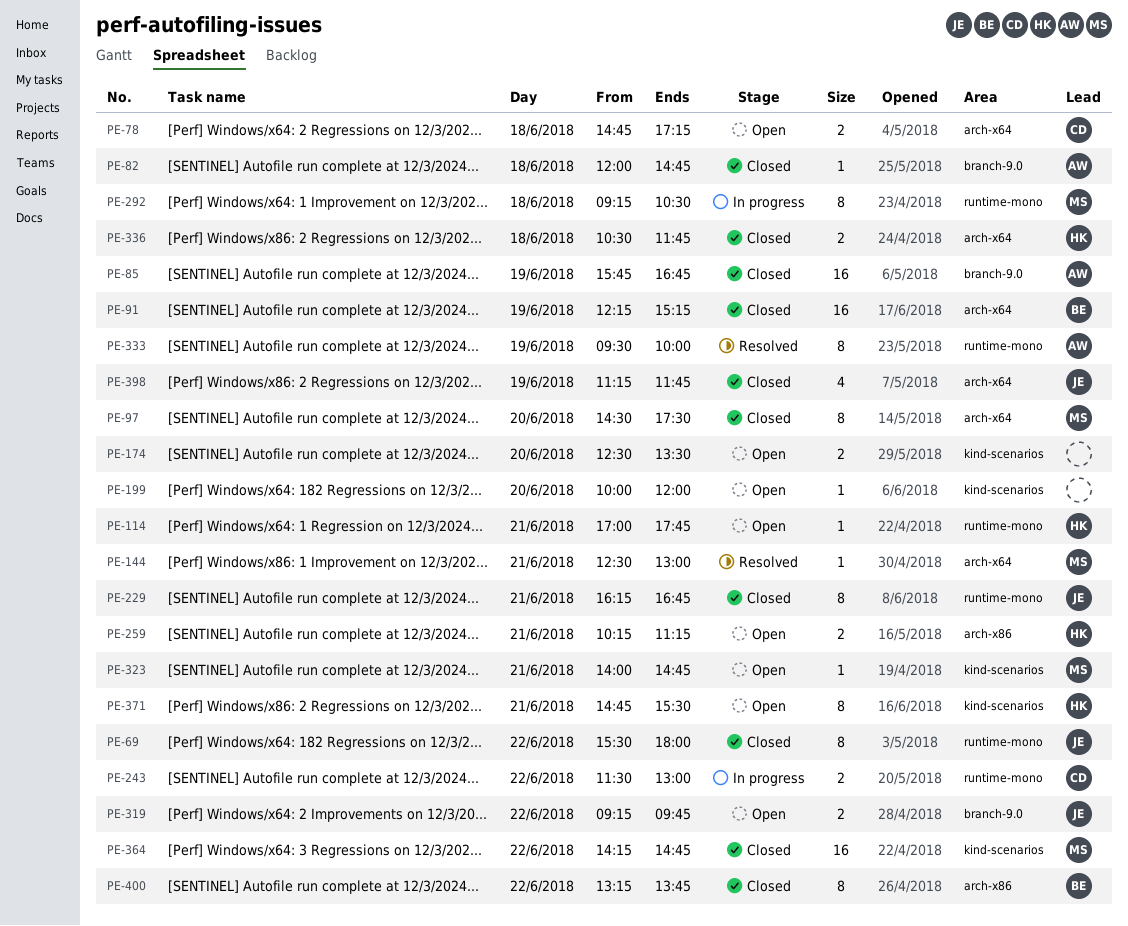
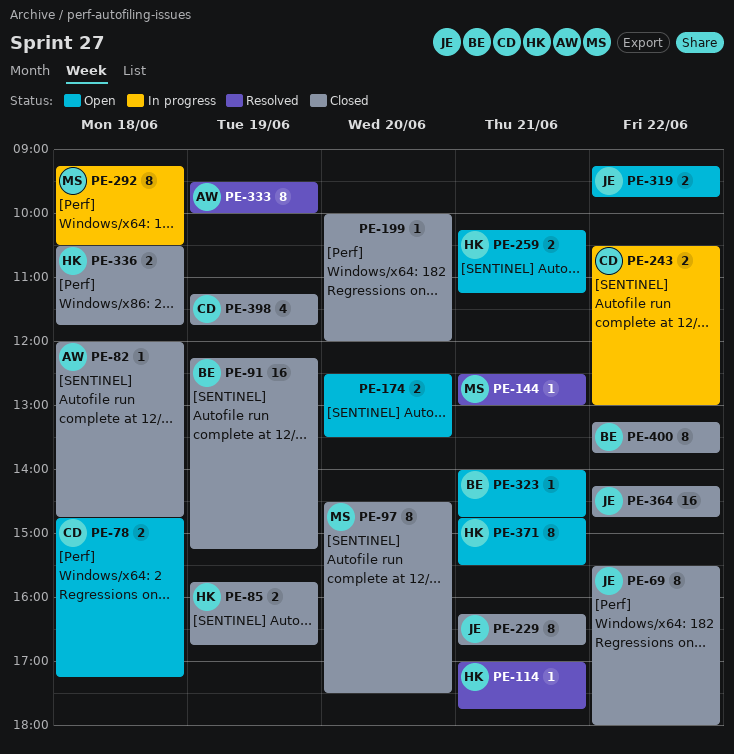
PE-85, owner: AW -> HK
PE-85, estimate: 16 -> 2
PE-114, status: Open -> Resolved
PE-199, status: Open -> Closed
PE-243, begins: 11:30 -> 10:30
PE-323, owner: MS -> BE
PE-364, owner: MS -> JE
PE-398, owner: JE -> CD

